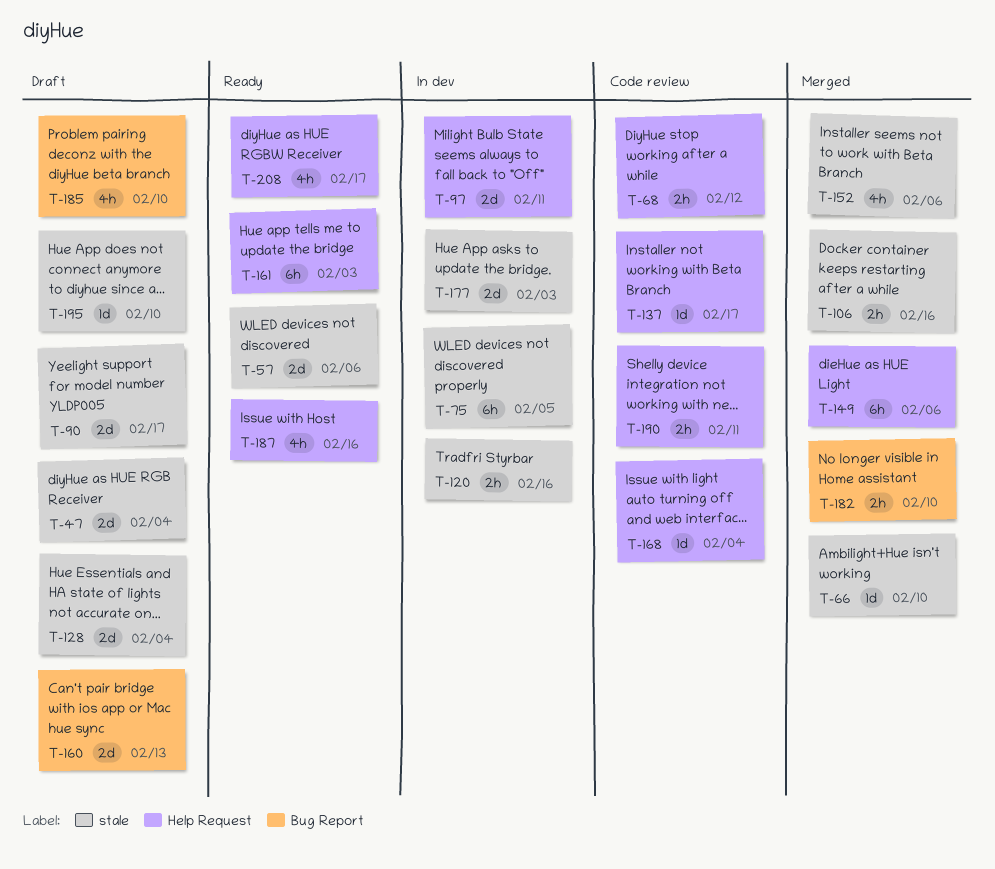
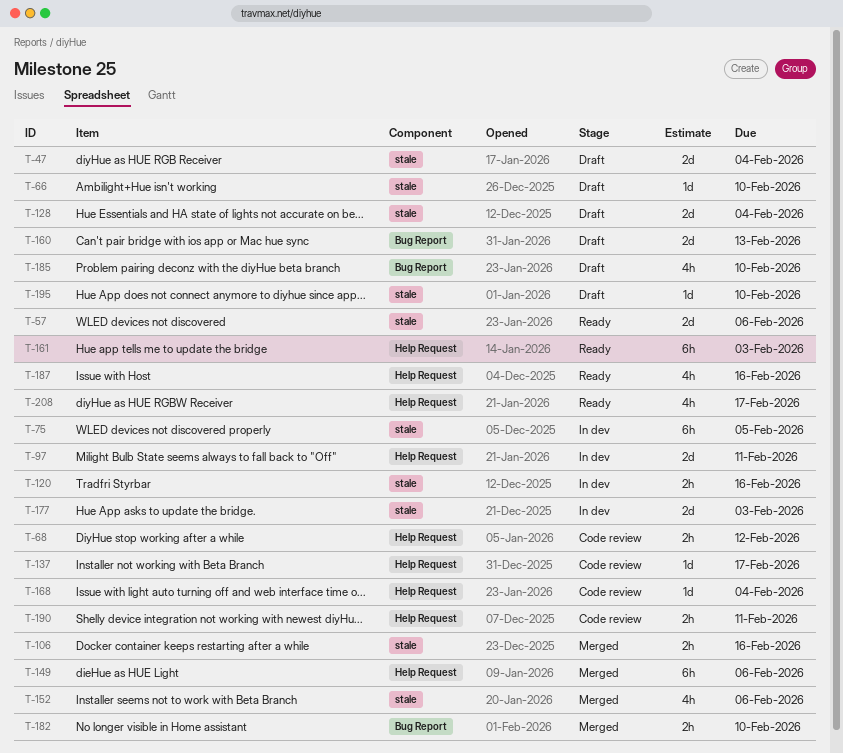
T-66, status: Merged -> Draft
T-90: present -> none

